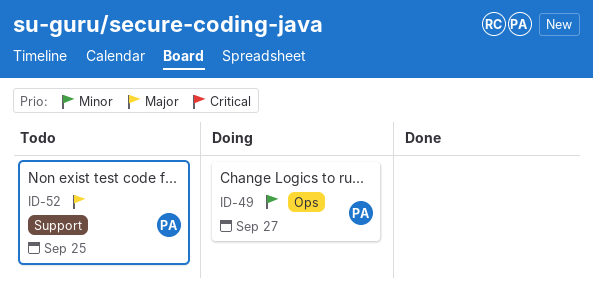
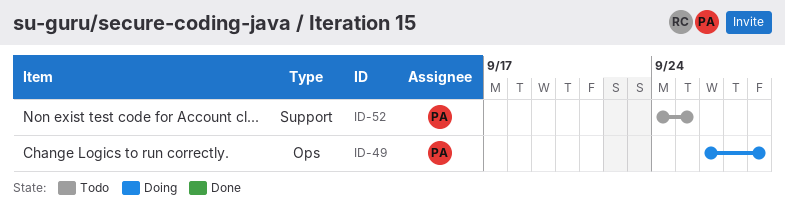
ID-49, due: Sep 27 -> Sep 28

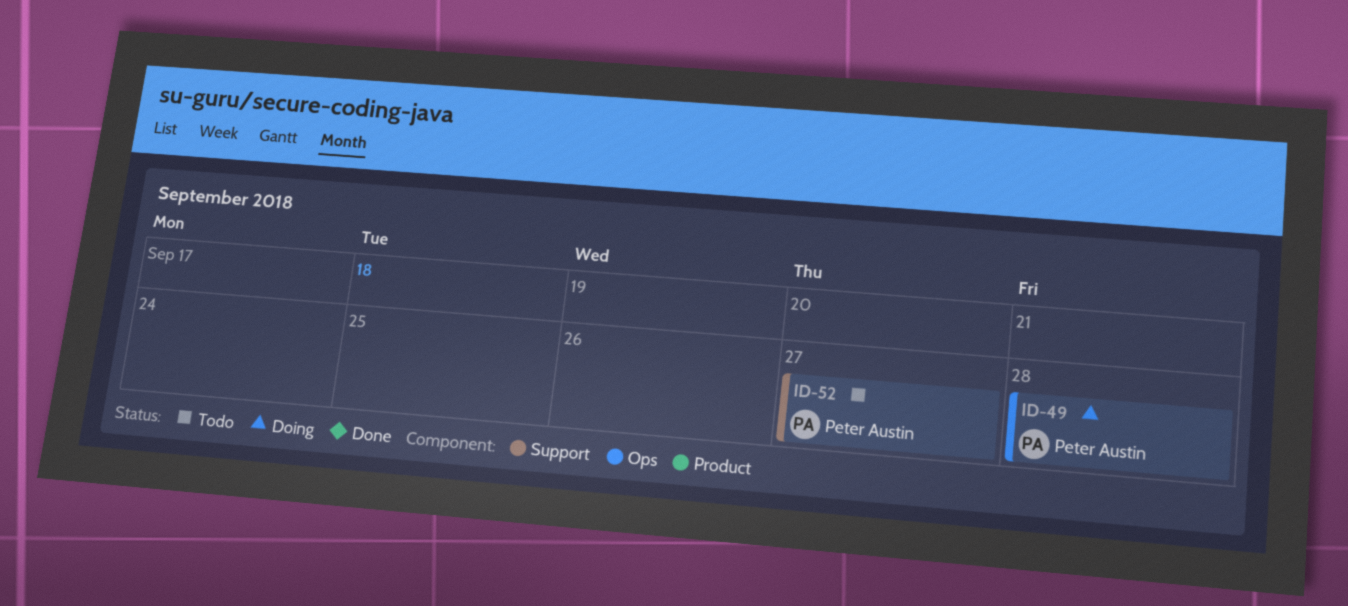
ID-52, due: Sep 25 -> Sep 27

